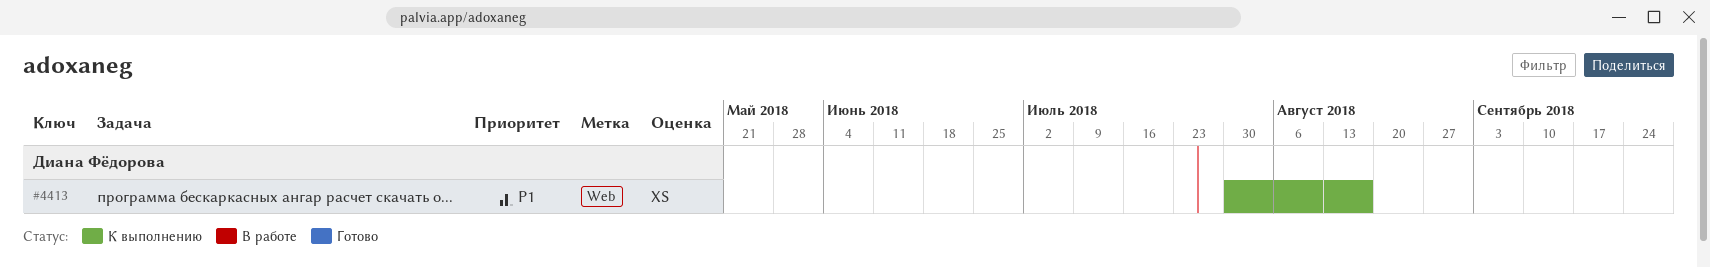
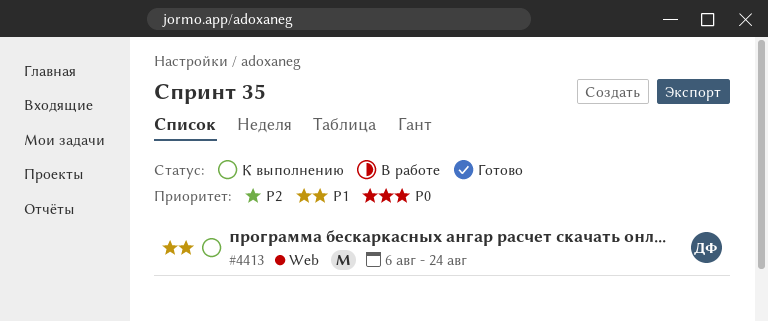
#4413, estimate: XS -> M
#4413, start: Jul 30 -> Aug 6
#4413, due: Aug 17 -> Aug 24

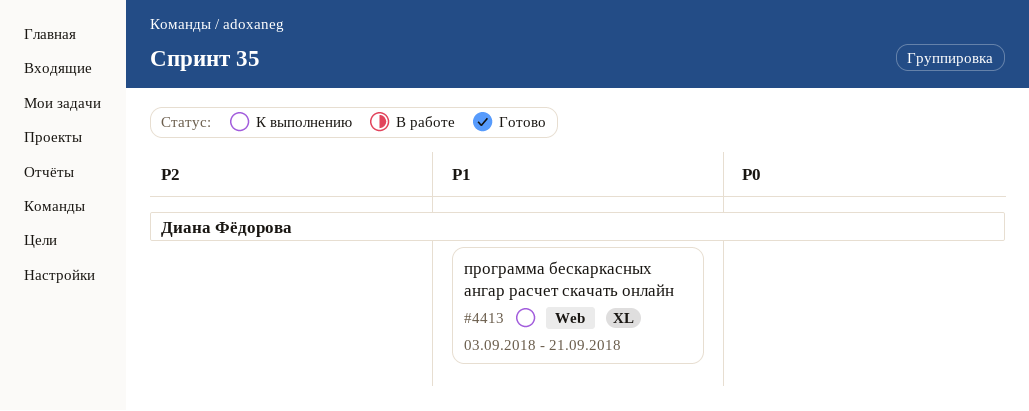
#4413, estimate: M -> XL
#4413, start: Aug 6 -> Sep 3
#4413, due: Aug 24 -> Sep 21

